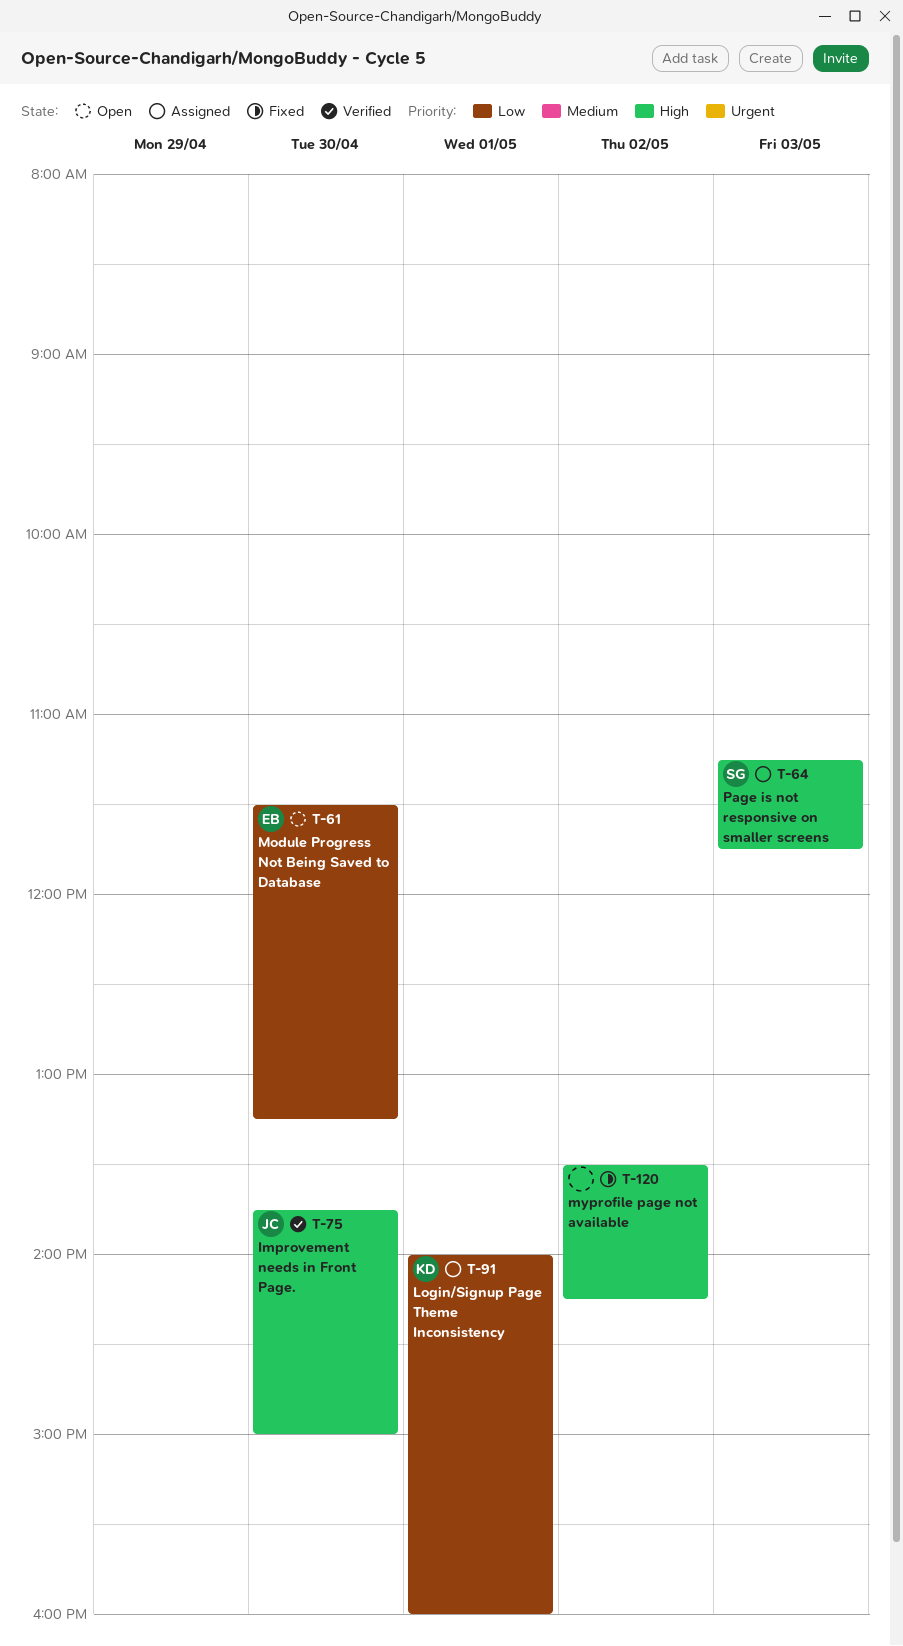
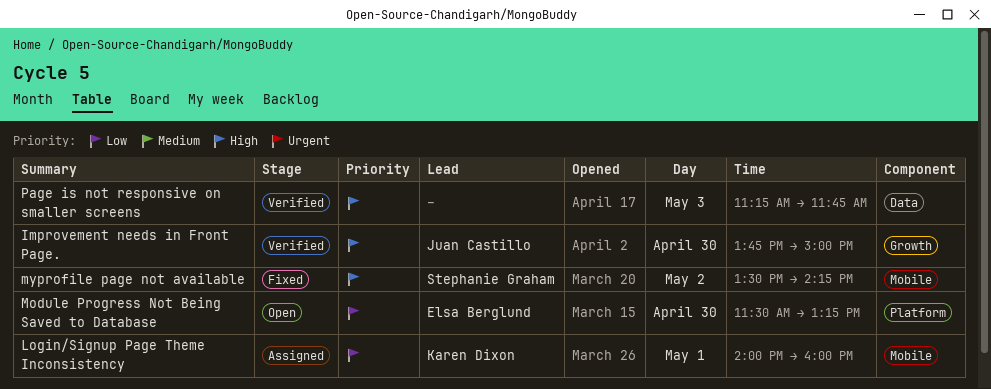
myprofile page not available, owner: none -> Stephanie Graham
Page is not responsive on smaller screens, status: Assigned -> Verified
Page is not responsive on smaller screens, owner: Stephanie Graham -> none

